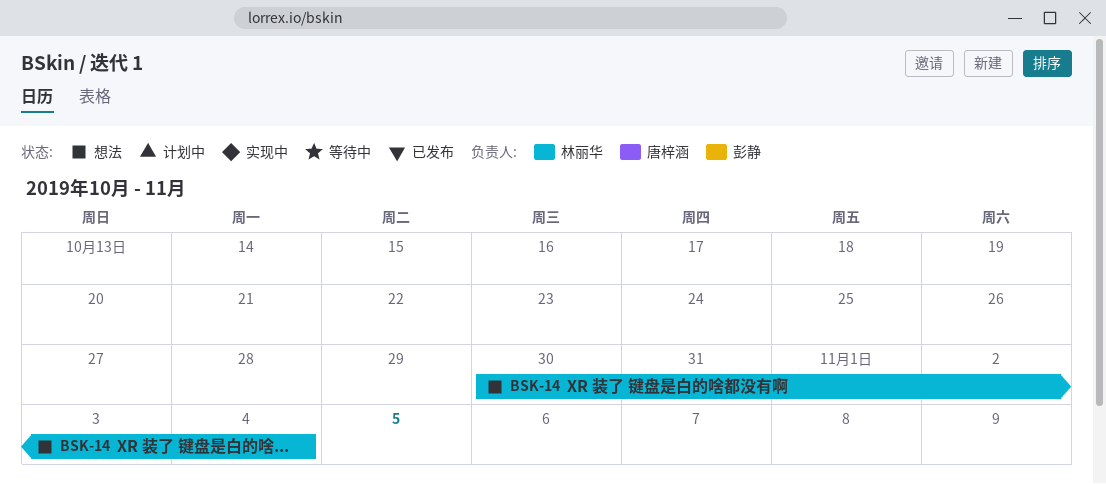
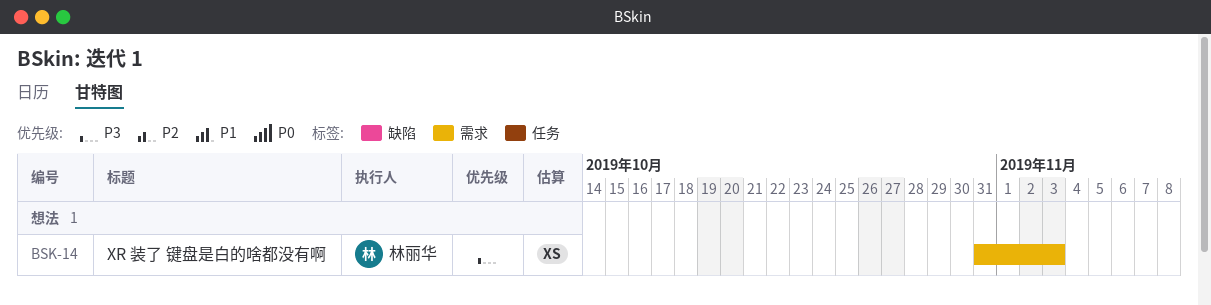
BSK-14, start: Oct 30 -> Oct 31
BSK-14, due: Nov 4 -> Nov 3

